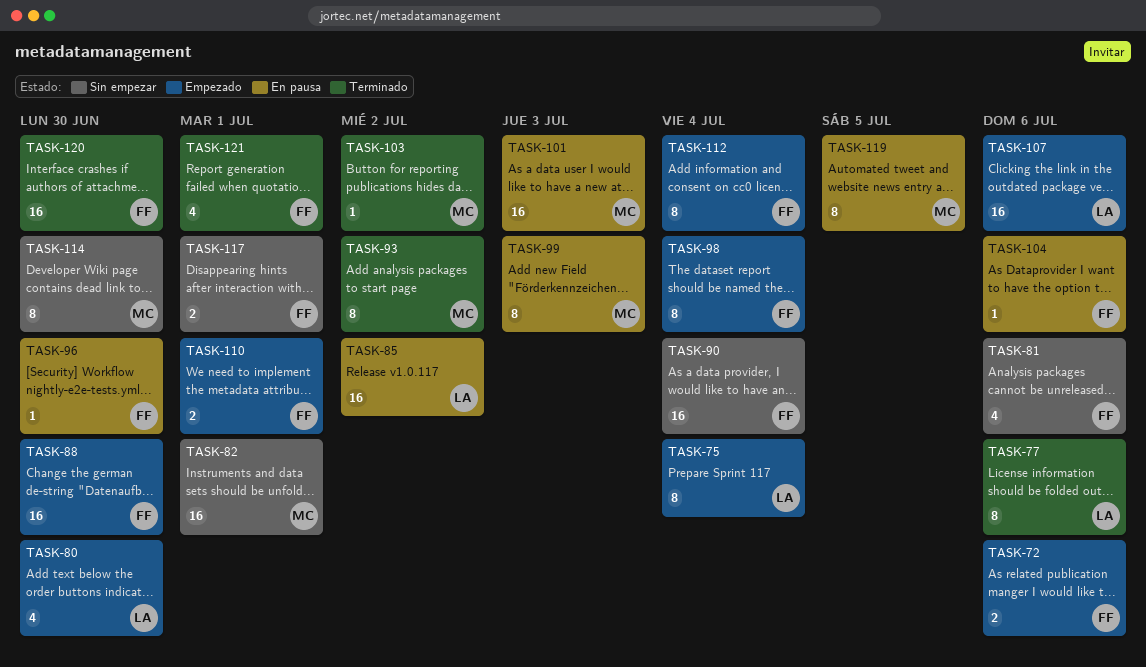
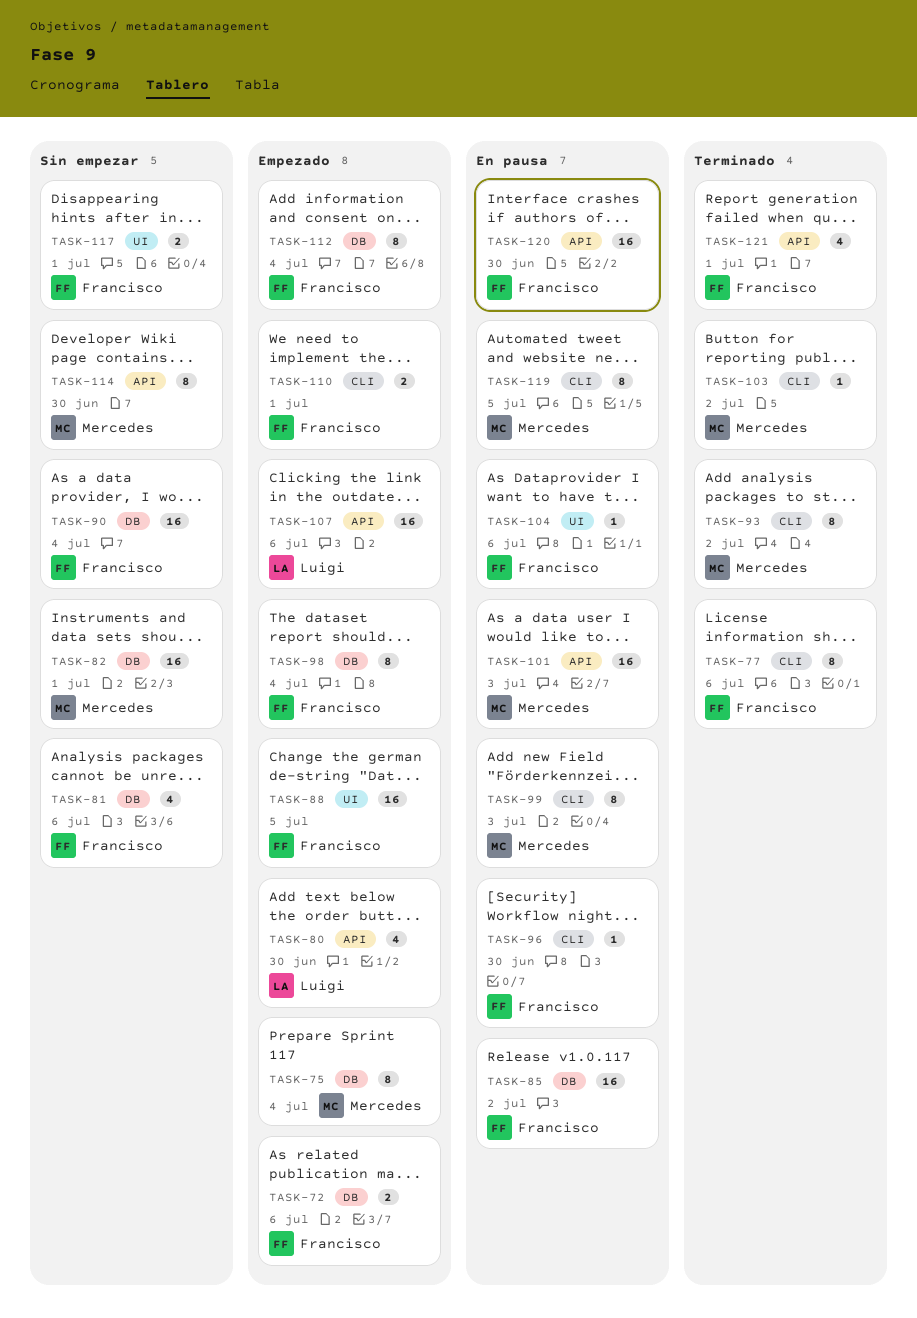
TASK-75, owner: Luigi -> Mercedes
TASK-77, owner: Luigi -> Francisco
TASK-85, owner: Luigi -> Francisco
TASK-88, due: Jun 30 -> Jul 5
TASK-120, status: Terminado -> En pausa

